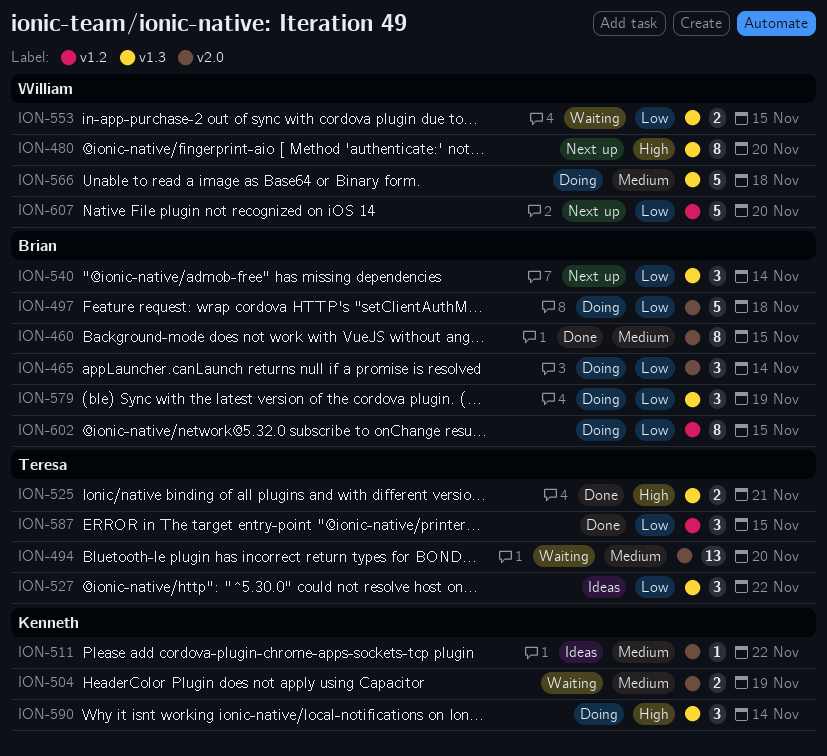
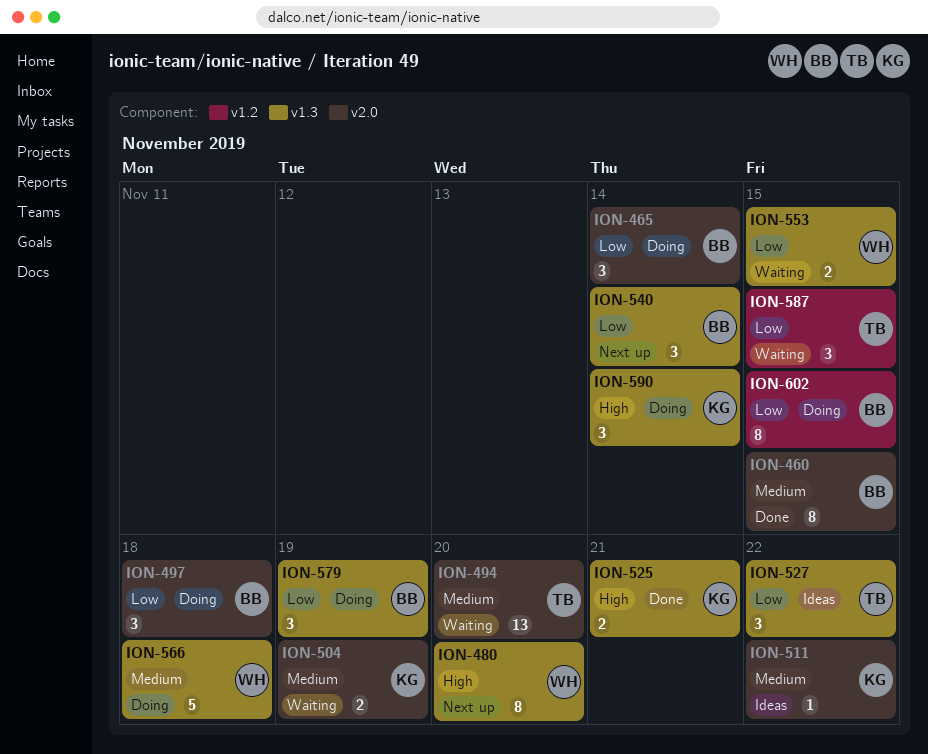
ION-497, estimate: 5 -> 3
ION-525, owner: Teresa -> Kenneth
ION-587, status: Done -> Waiting
ION-607: present -> none

